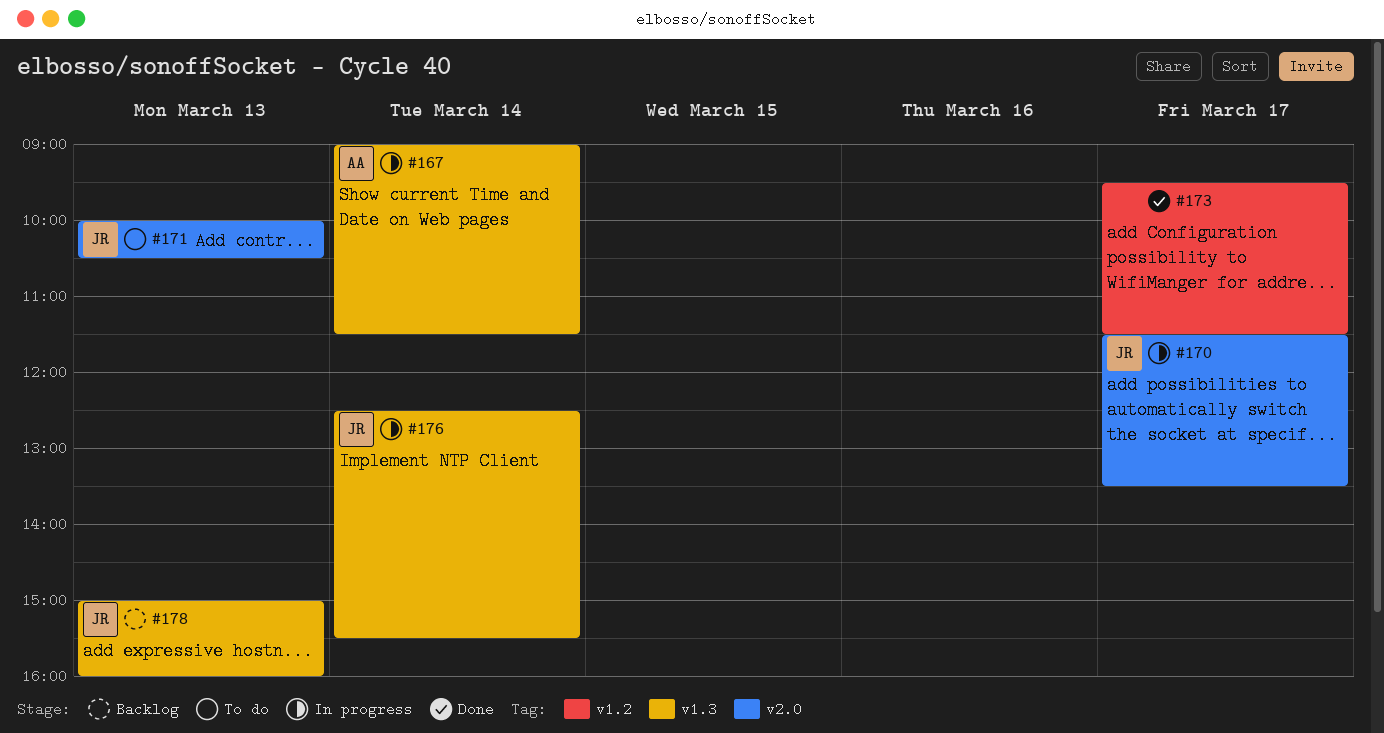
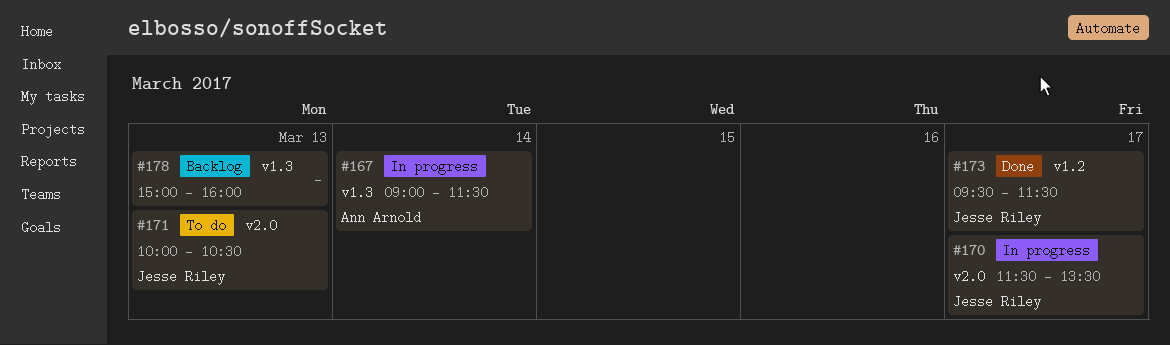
#173, owner: none -> Jesse Riley
#176: present -> none
#178, owner: Jesse Riley -> none

